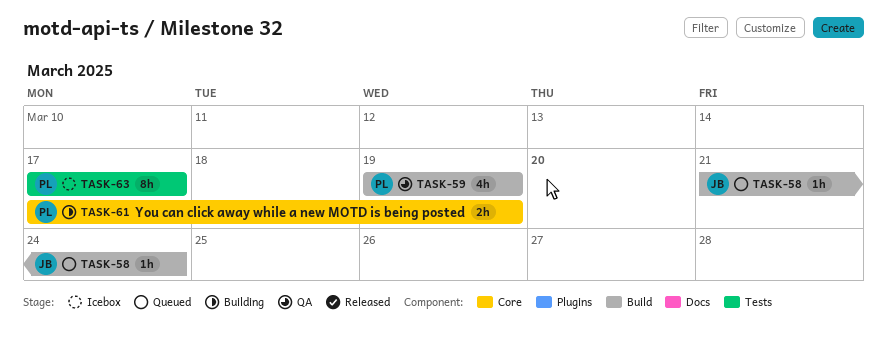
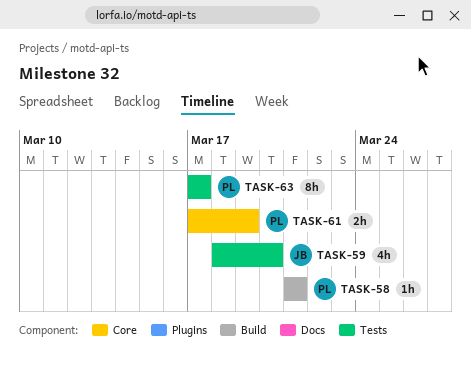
TASK-58, owner: JB -> PL
TASK-58, due: Mar 24 -> Mar 21
TASK-59, owner: PL -> JB
TASK-59, label: Build -> Tests
TASK-59, start: Mar 19 -> Mar 18
TASK-59, due: Mar 19 -> Mar 20

